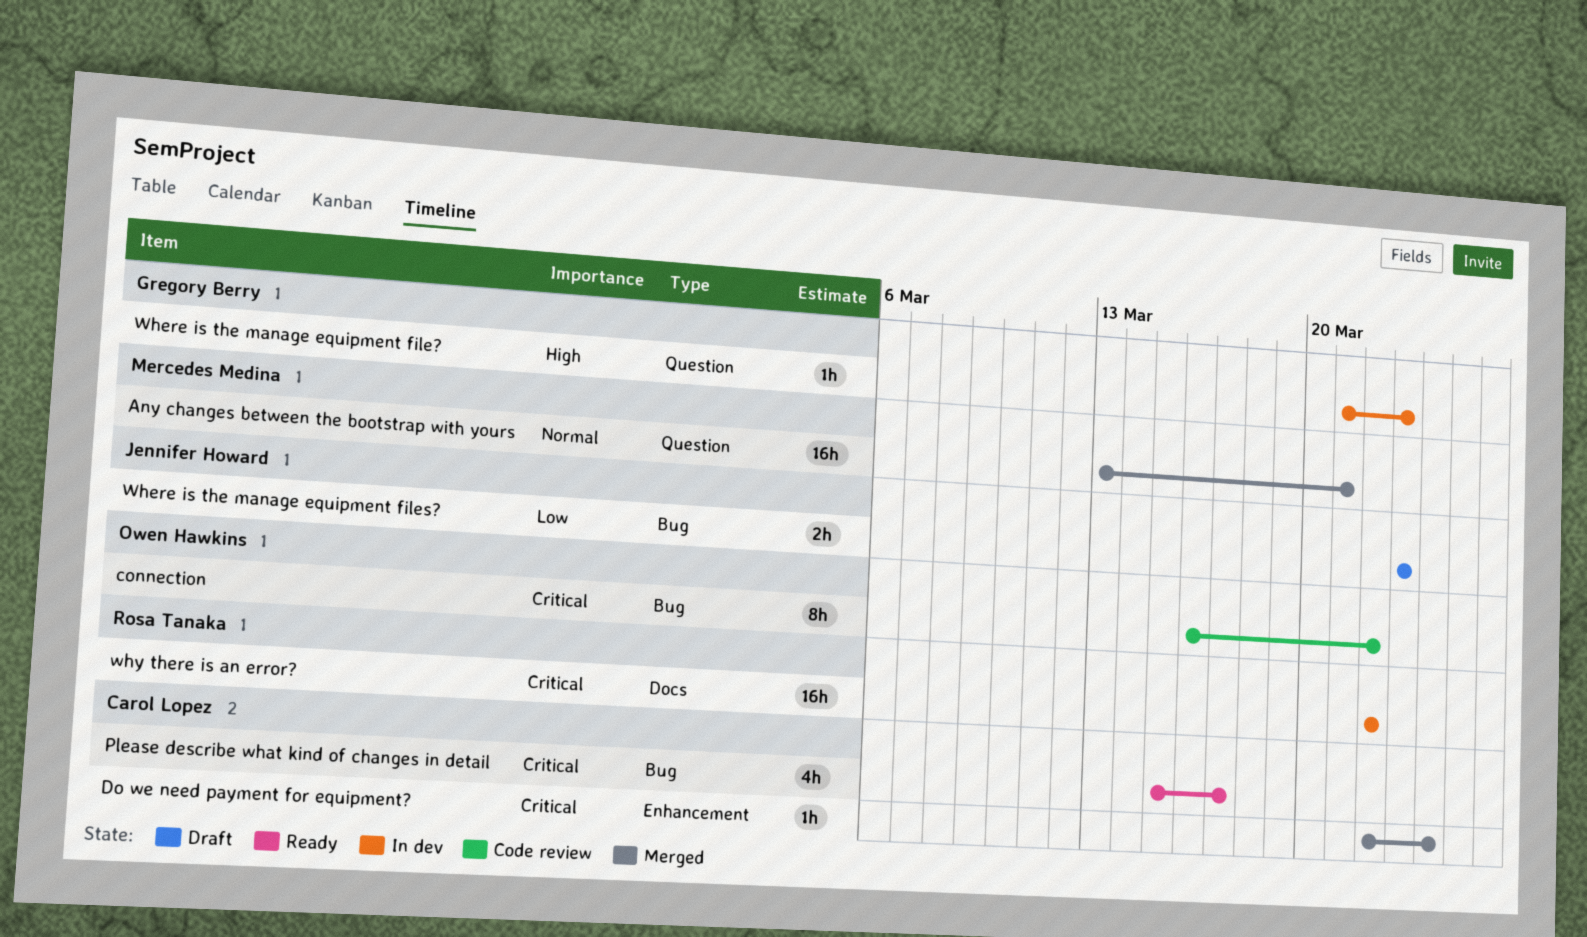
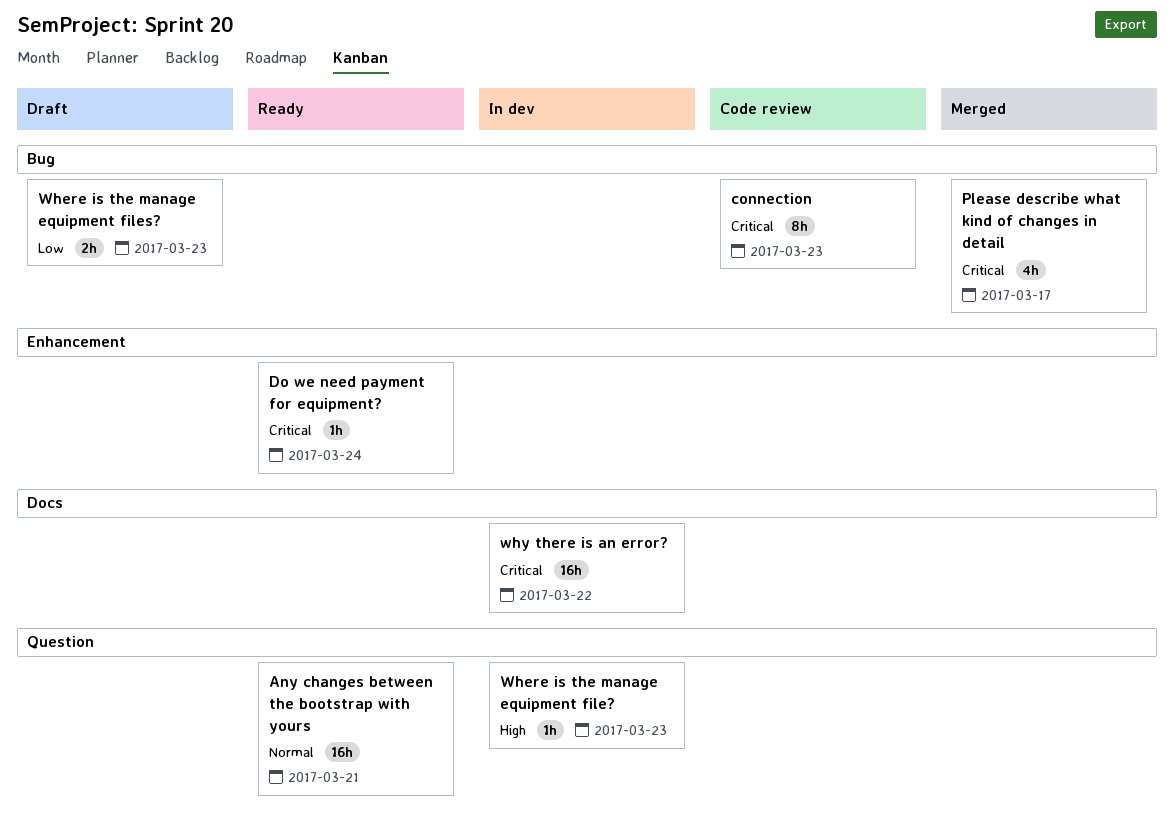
Any changes between the bootstrap with yours, status: Merged -> Ready
connection, due: Mar 22 -> Mar 23
Do we need payment for equipment?, status: Merged -> Ready
Please describe what kind of changes in detail, status: Ready -> Merged

